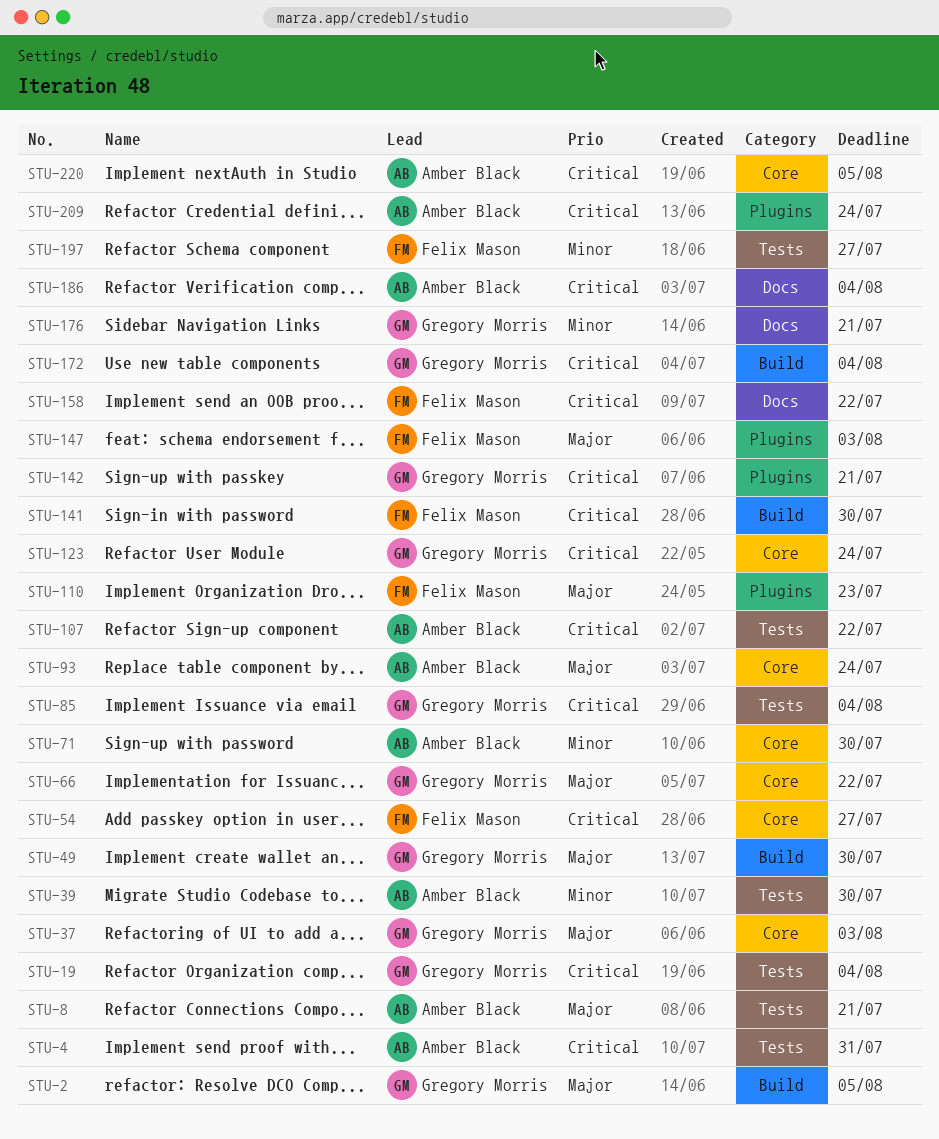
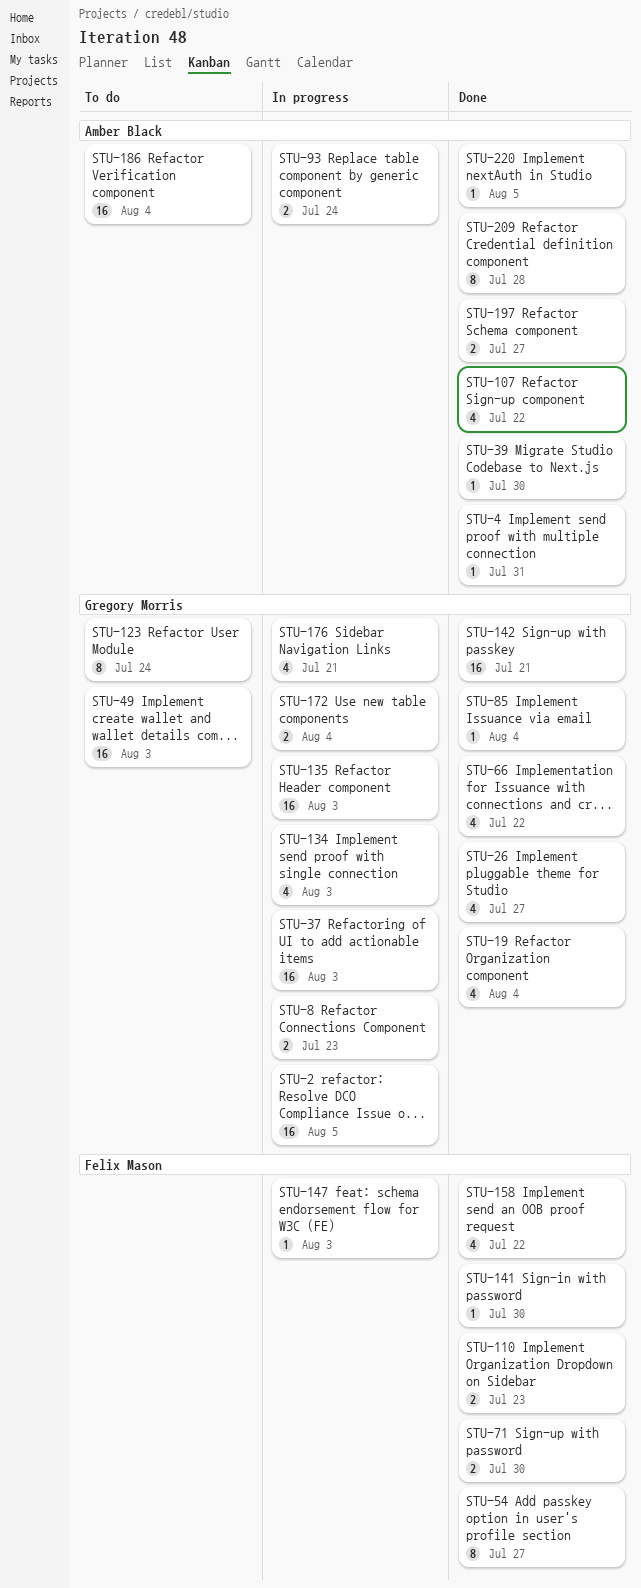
STU-8, owner: Amber Black -> Gregory Morris
STU-8, due: Jul 21 -> Jul 23
STU-26: none -> present
STU-49, due: Jul 30 -> Aug 3
STU-71, owner: Amber Black -> Felix Mason
STU-134: none -> present
STU-135: none -> present
STU-197, owner: Felix Mason -> Amber Black
STU-209, due: Jul 24 -> Jul 28

